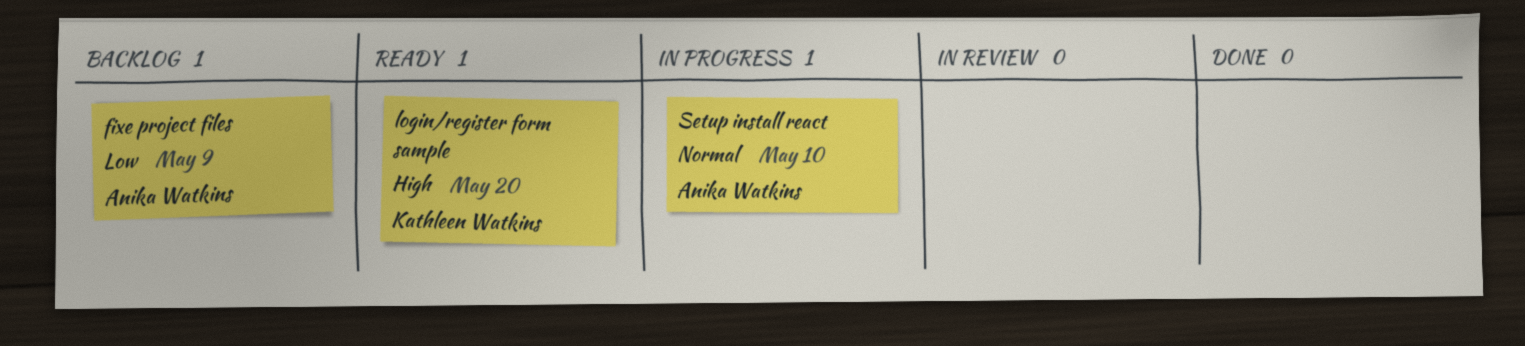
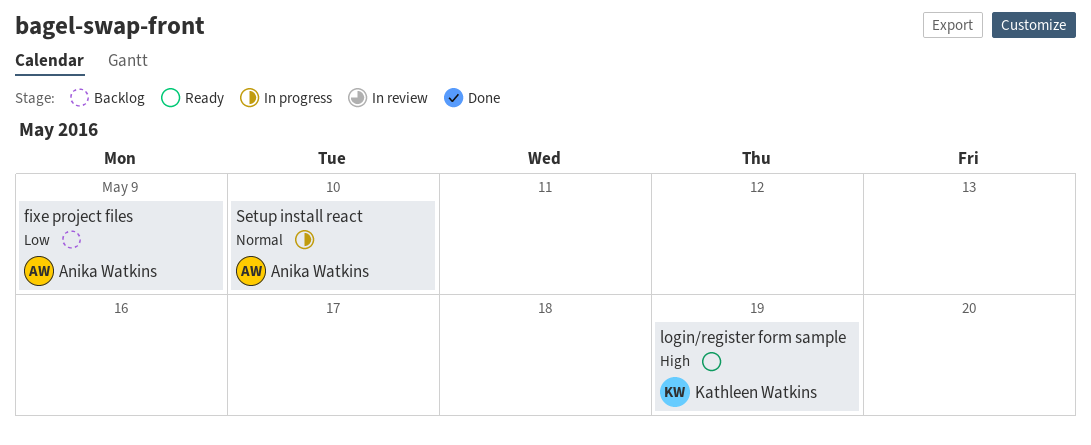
login/register form sample, due: May 20 -> May 19

